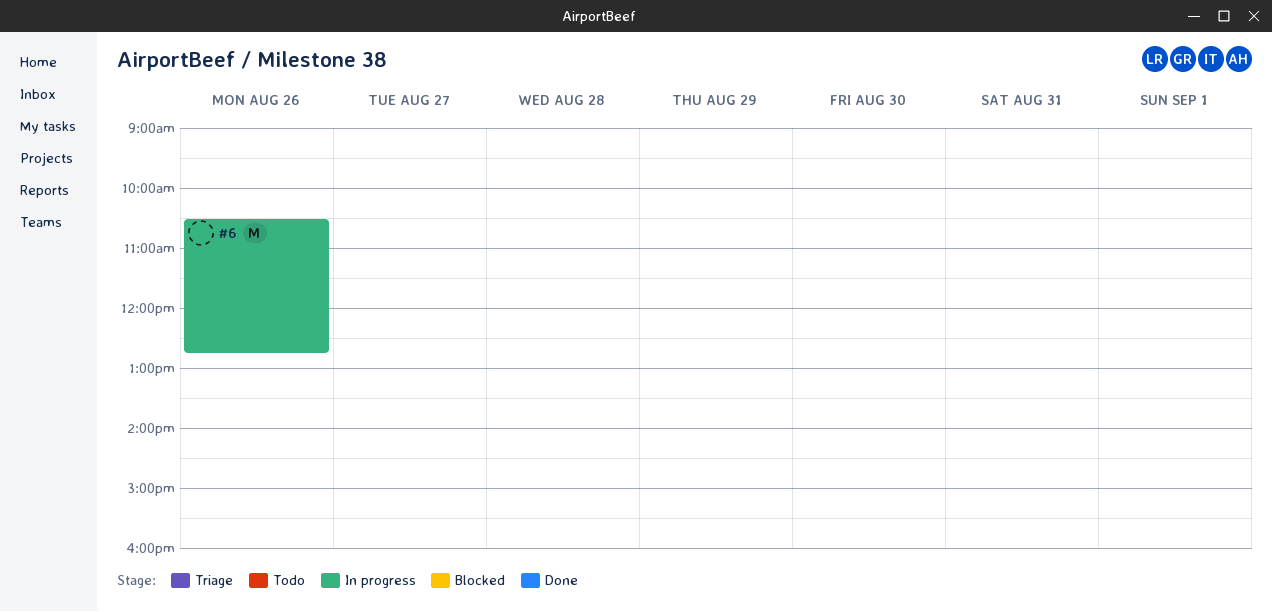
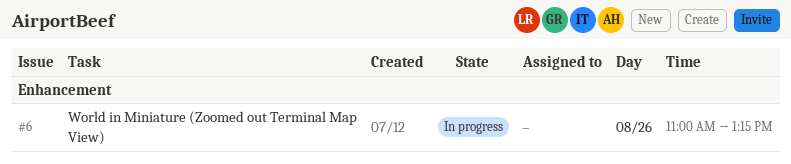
#6, begins: 10:30 -> 11:00
#6, ends: 12:45 -> 13:15

